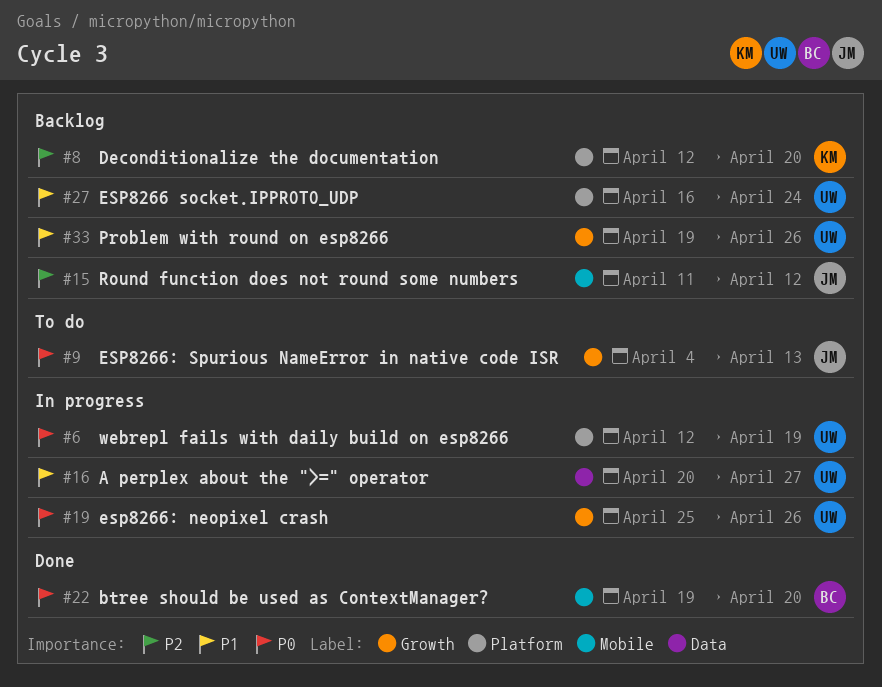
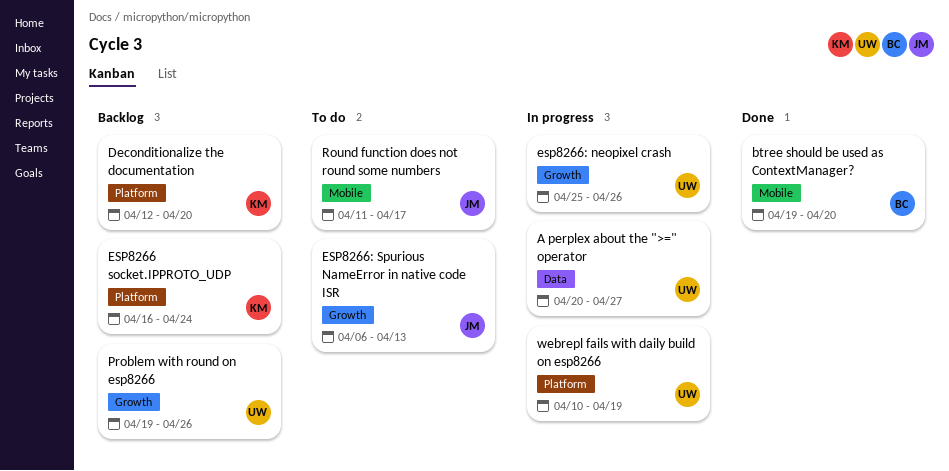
ESP8266 socket.IPPROTO_UDP, owner: UW -> KM
ESP8266: Spurious NameError in native code ISR, start: Apr 4 -> Apr 6
Round function does not round some numbers, status: Backlog -> To do
Round function does not round some numbers, due: Apr 12 -> Apr 17
webrepl fails with daily build on esp8266, start: Apr 12 -> Apr 10

